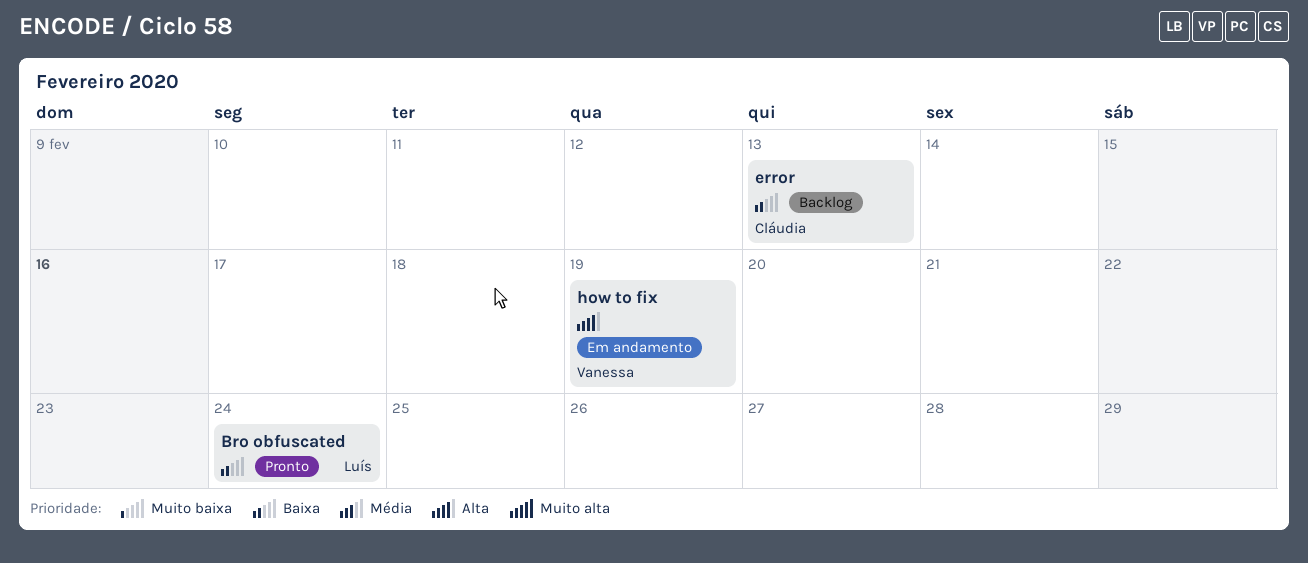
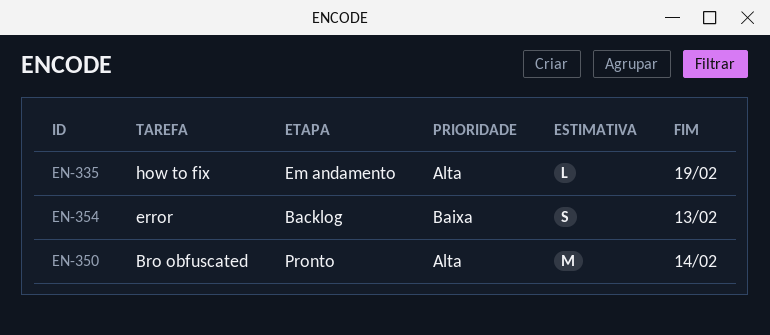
Bro obfuscated, priority: Baixa -> Alta
Bro obfuscated, due: Feb 24 -> Feb 14

